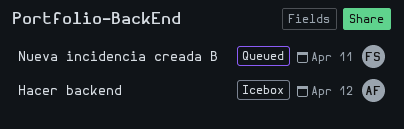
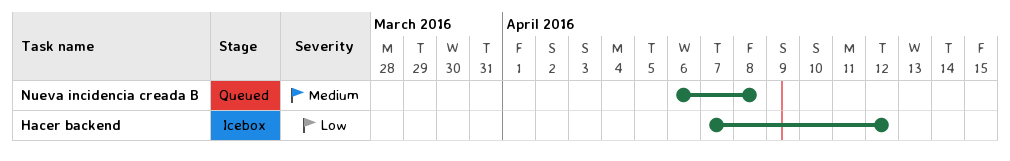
Nueva incidencia creada B, due: Apr 11 -> Apr 8

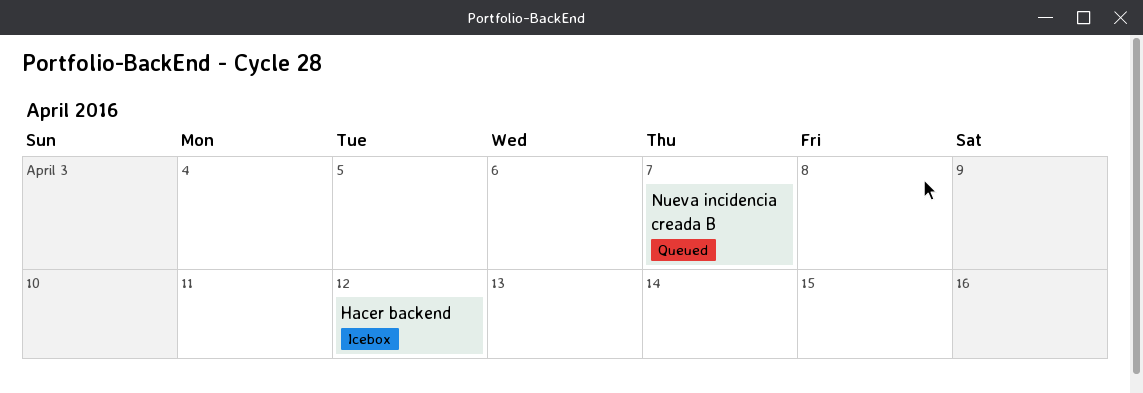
Nueva incidencia creada B, due: Apr 8 -> Apr 7

